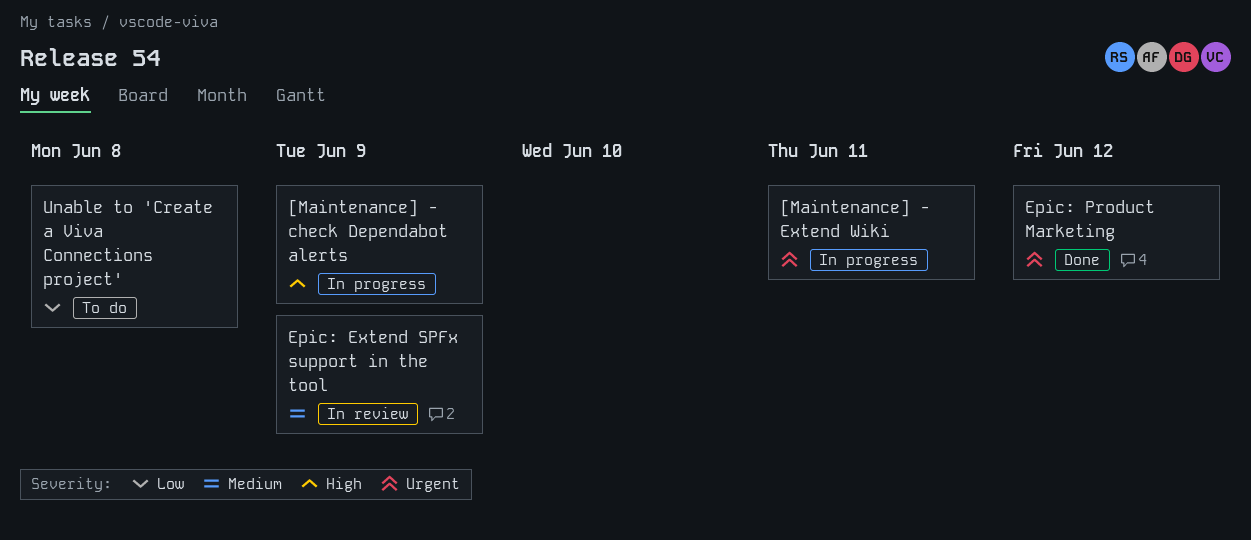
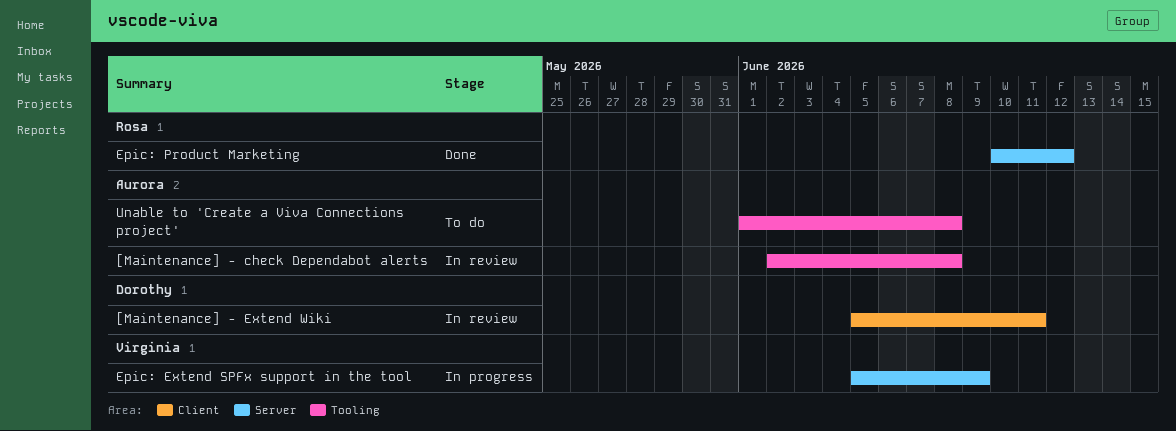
[Maintenance] - check Dependabot alerts, status: In progress -> In review
[Maintenance] - check Dependabot alerts, due: Jun 9 -> Jun 8
[Maintenance] - Extend Wiki, status: In progress -> In review
Epic: Extend SPFx support in the tool, status: In review -> In progress

